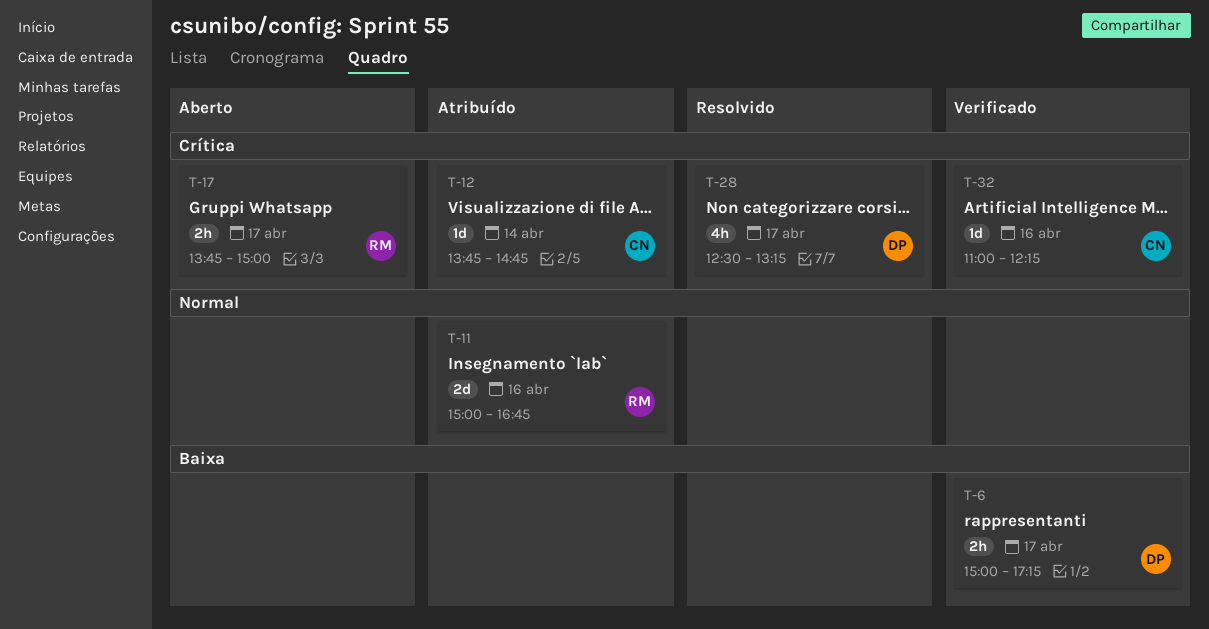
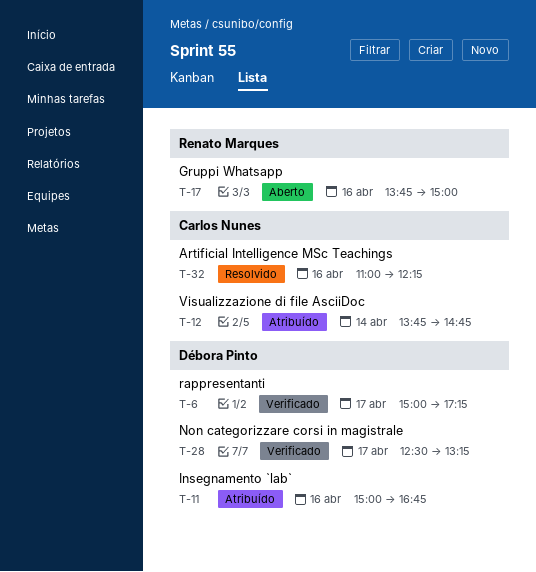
T-11, owner: Renato Marques -> Débora Pinto
T-17, day: Apr 17 -> Apr 16
T-28, status: Resolvido -> Verificado
T-32, status: Verificado -> Resolvido

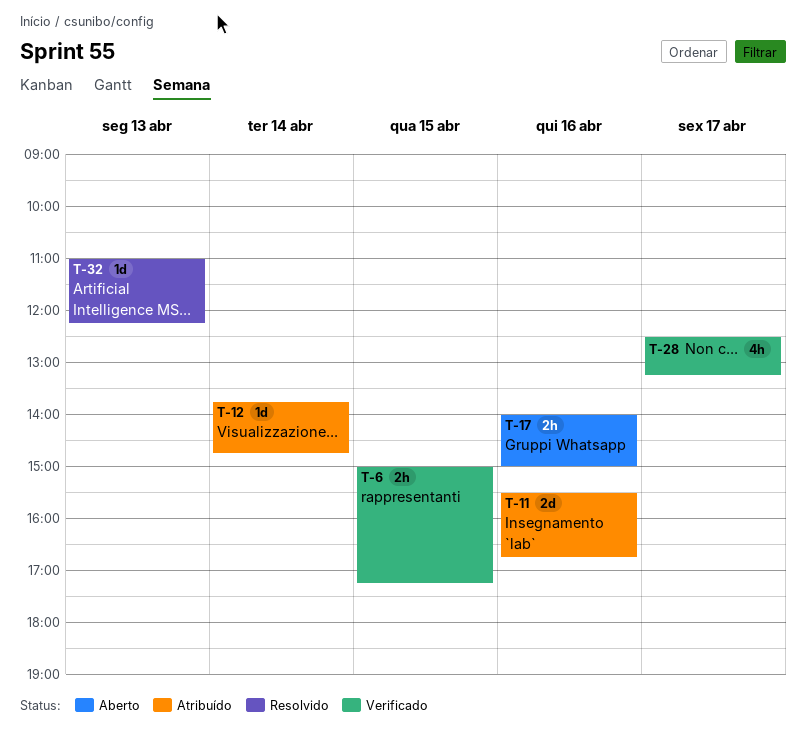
T-6, day: Apr 17 -> Apr 15
T-11, begins: 15:00 -> 15:30
T-17, begins: 13:45 -> 14:00
T-32, day: Apr 16 -> Apr 13

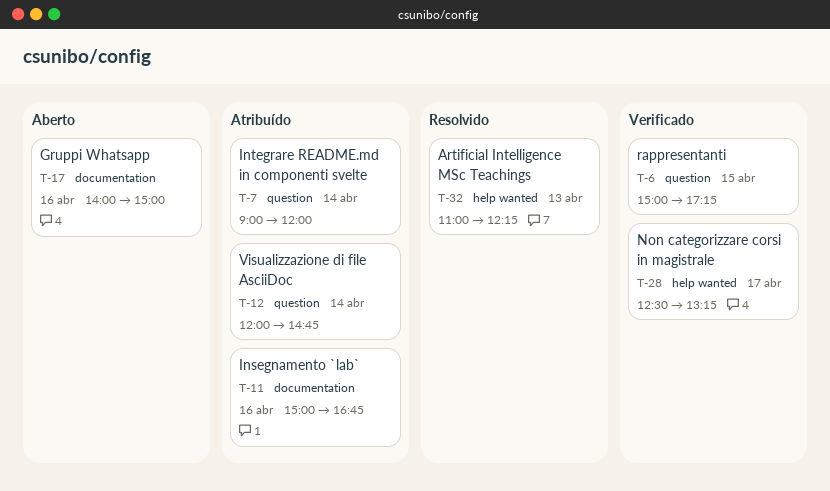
T-7: none -> present
T-11, begins: 15:30 -> 15:00
T-12, begins: 13:45 -> 12:00

